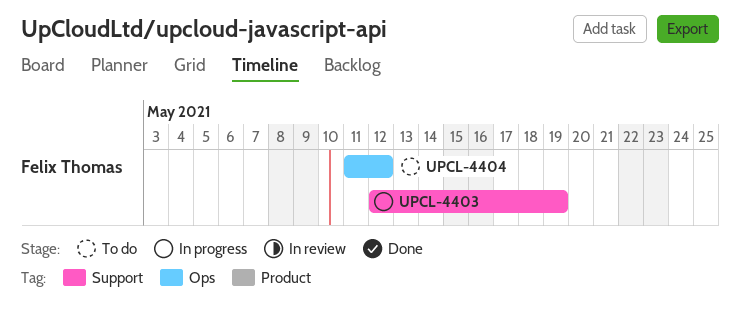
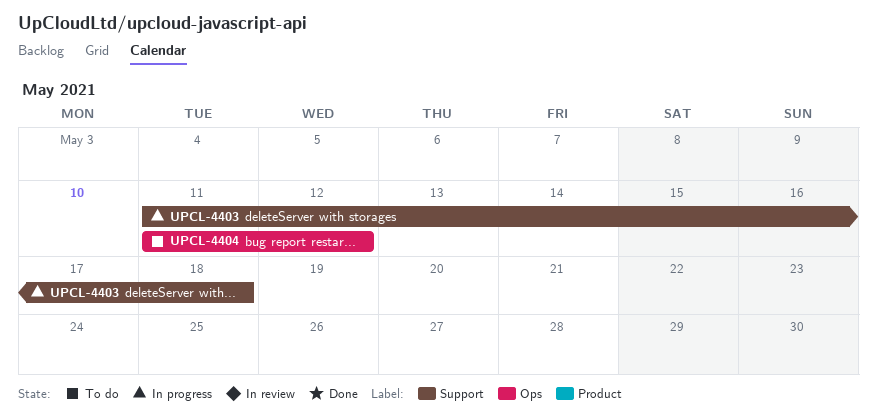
UPCL-4403, start: May 12 -> May 11
UPCL-4403, due: May 19 -> May 18

